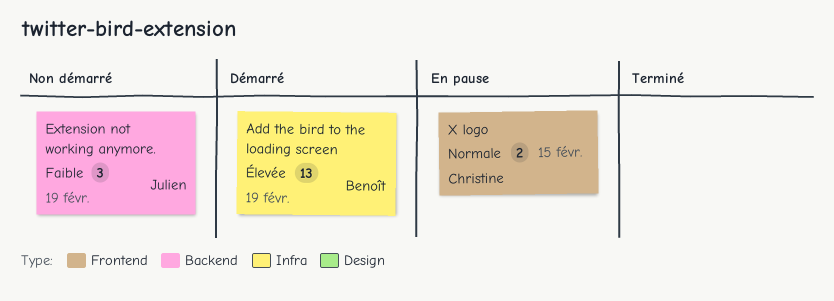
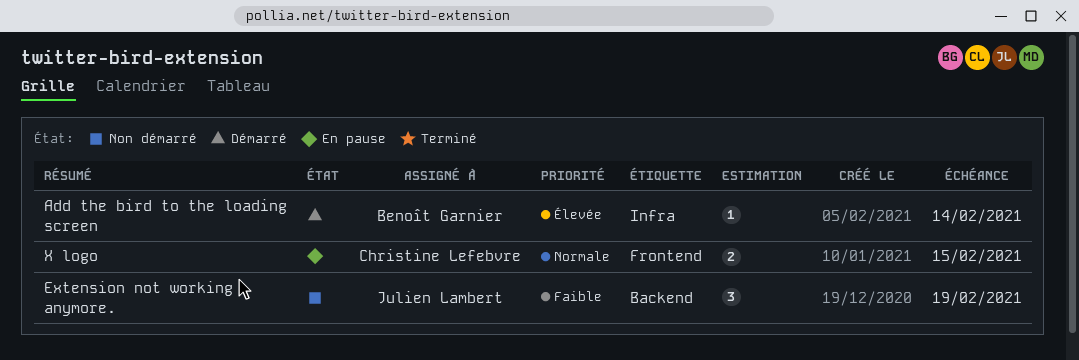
Add the bird to the loading screen, estimate: 13 -> 1
Add the bird to the loading screen, due: Feb 19 -> Feb 14

